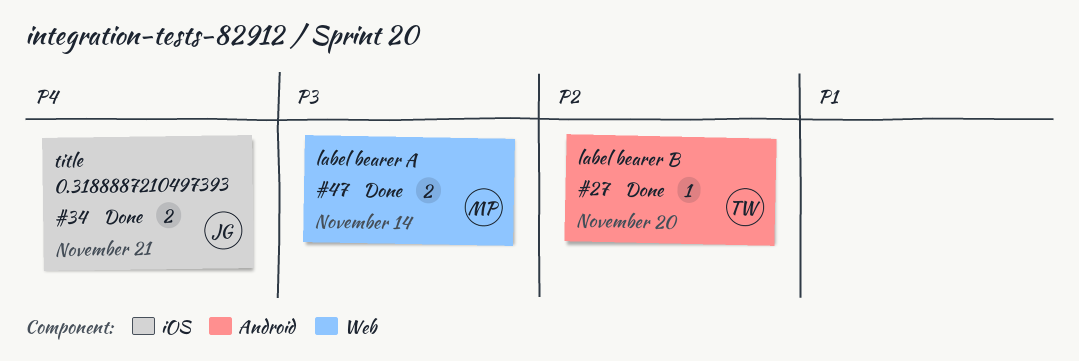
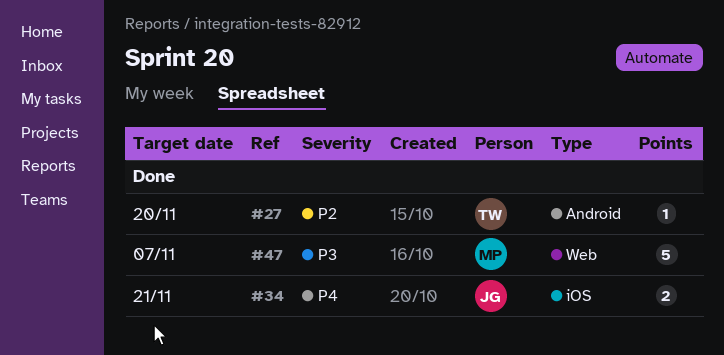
#47, estimate: 2 -> 5
#47, due: Nov 14 -> Nov 7

